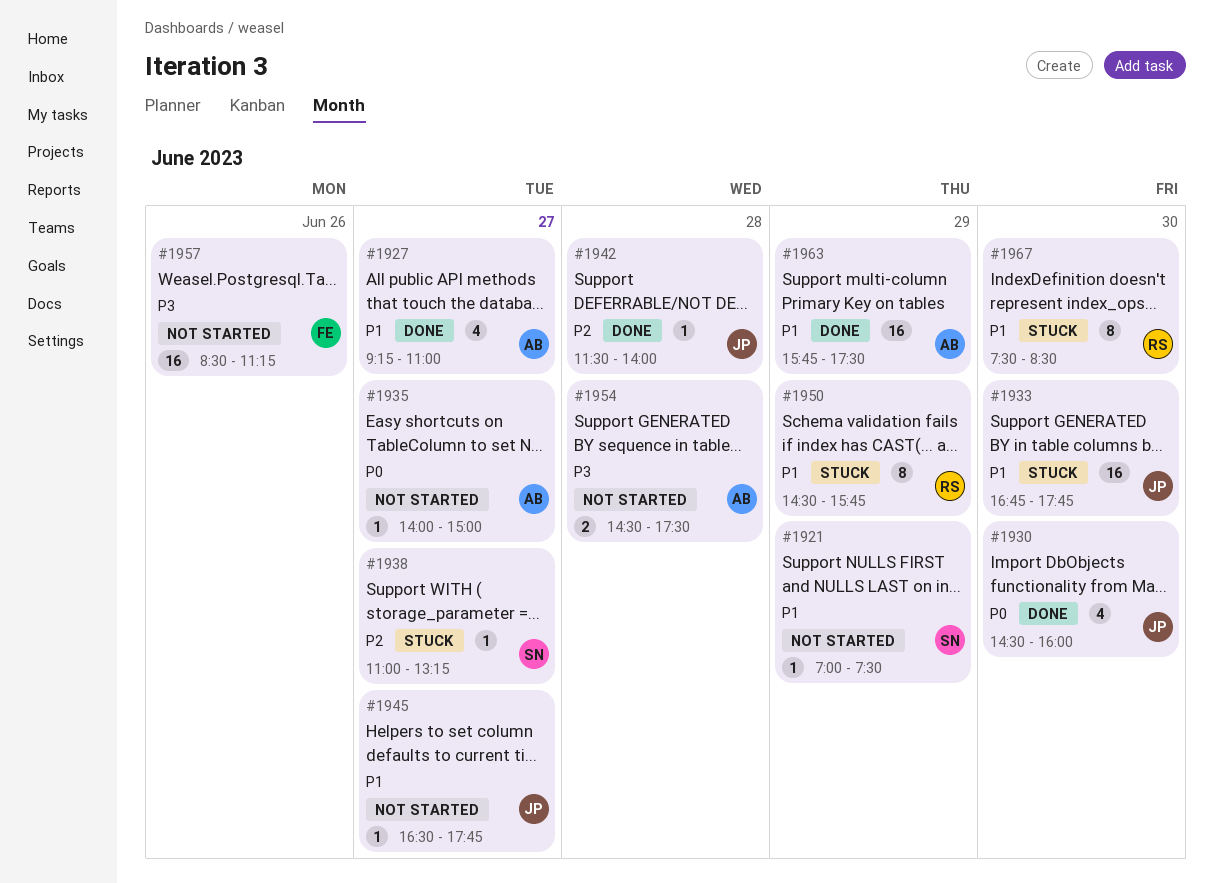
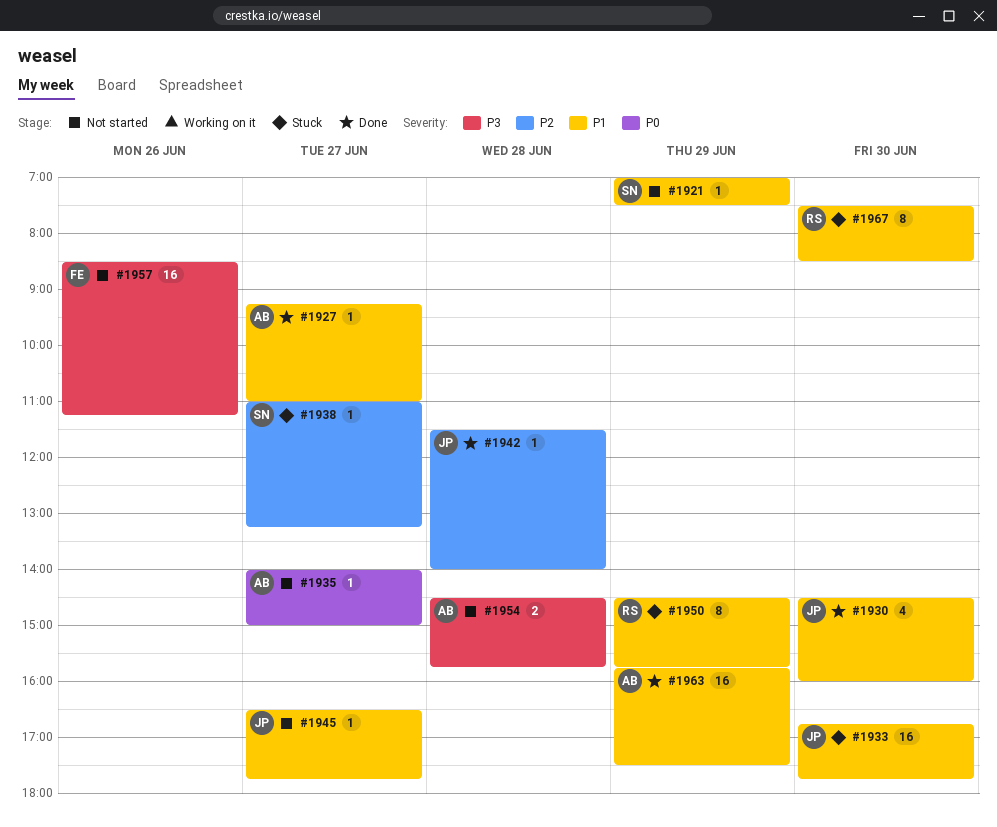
#1927, estimate: 4 -> 1
#1930, priority: P0 -> P1
#1954, ends: 17:30 -> 15:45

